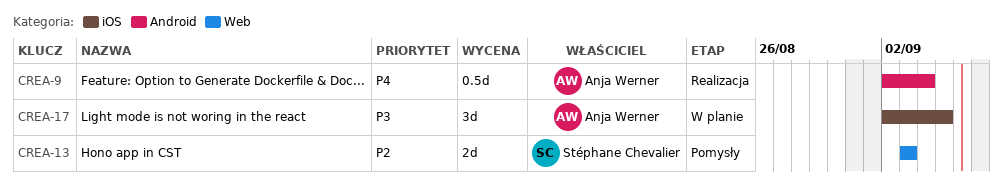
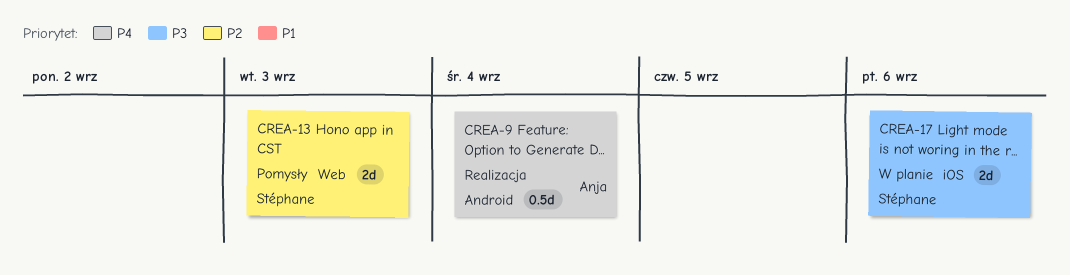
CREA-17, owner: Anja Werner -> Stéphane Chevalier
CREA-17, estimate: 3d -> 2d
CREA-17, due: Sep 5 -> Sep 6

